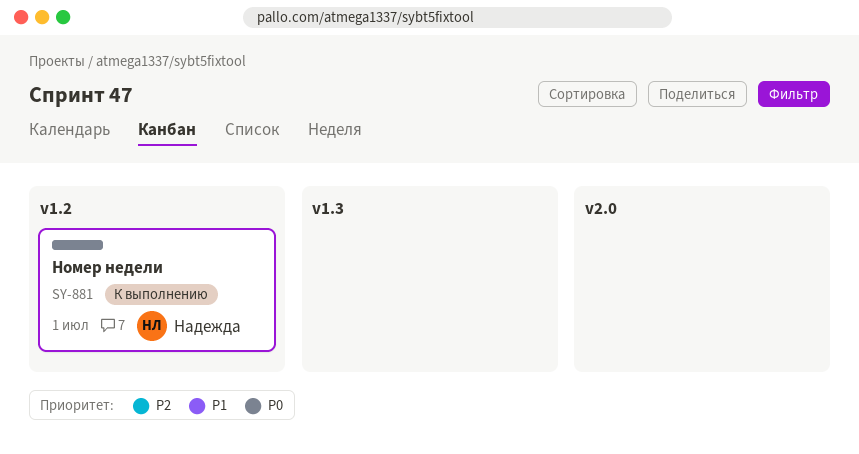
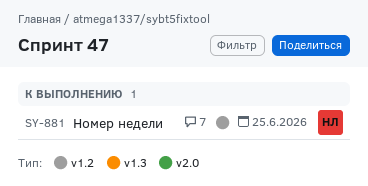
SY-881, due: Jul 1 -> Jun 25

